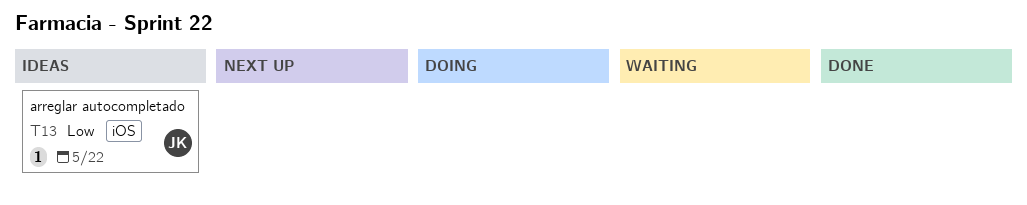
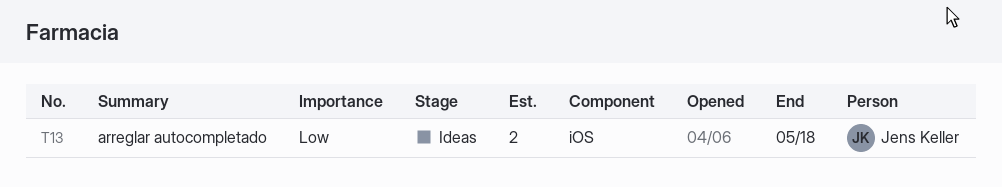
T13, estimate: 1 -> 2
T13, due: May 22 -> May 18

